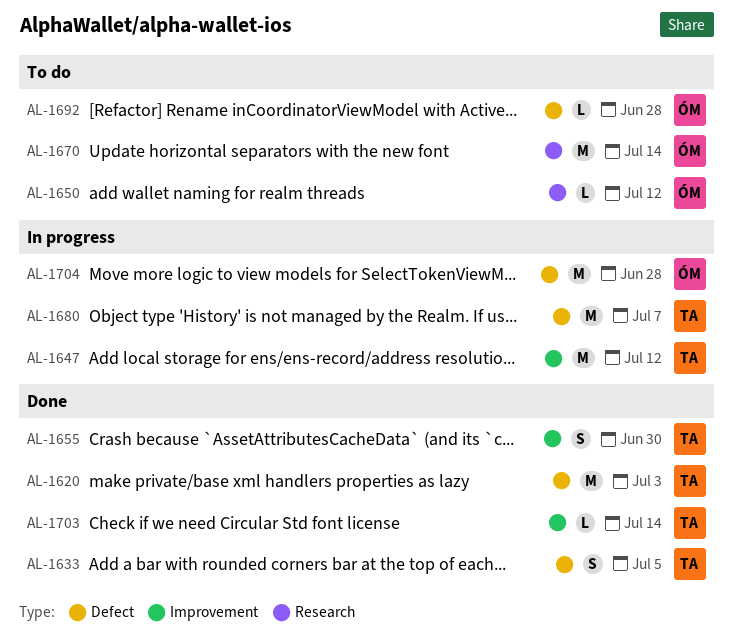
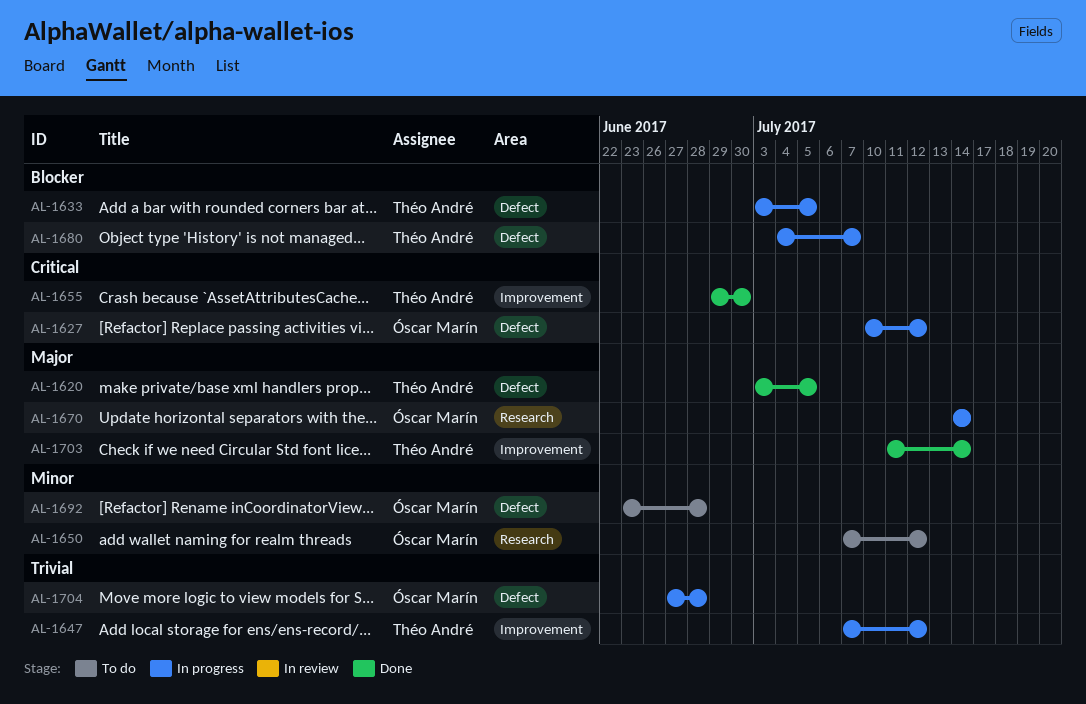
AL-1620, due: Jul 3 -> Jul 5
AL-1627: none -> present
AL-1633, status: Done -> In progress
AL-1670, status: To do -> In progress

